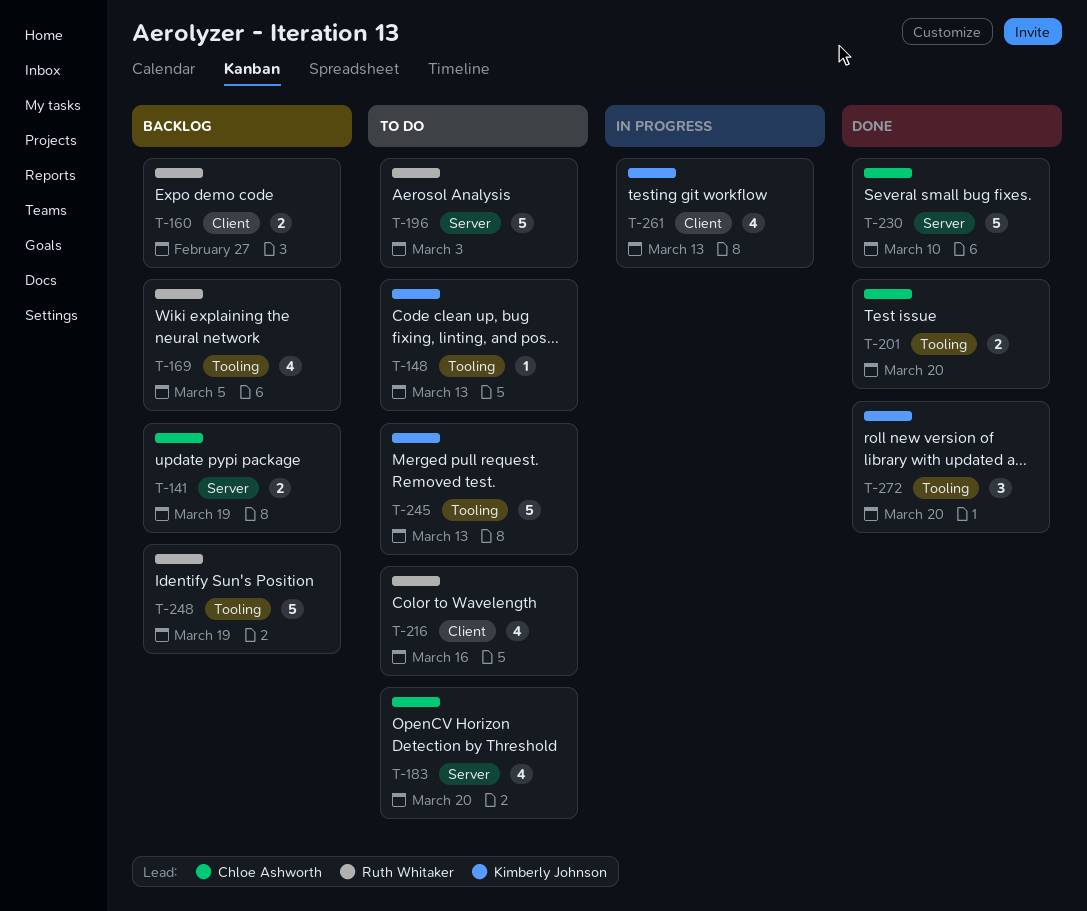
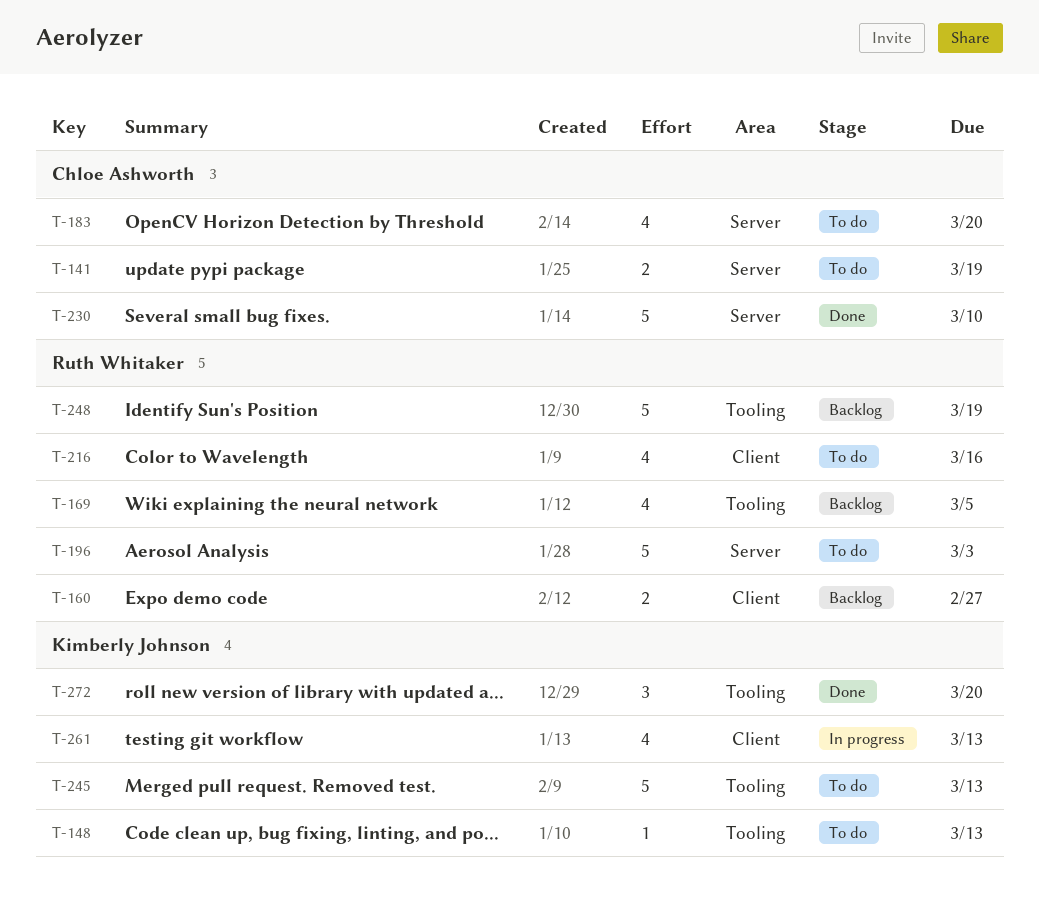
T-141, status: Backlog -> To do
T-201: present -> none

